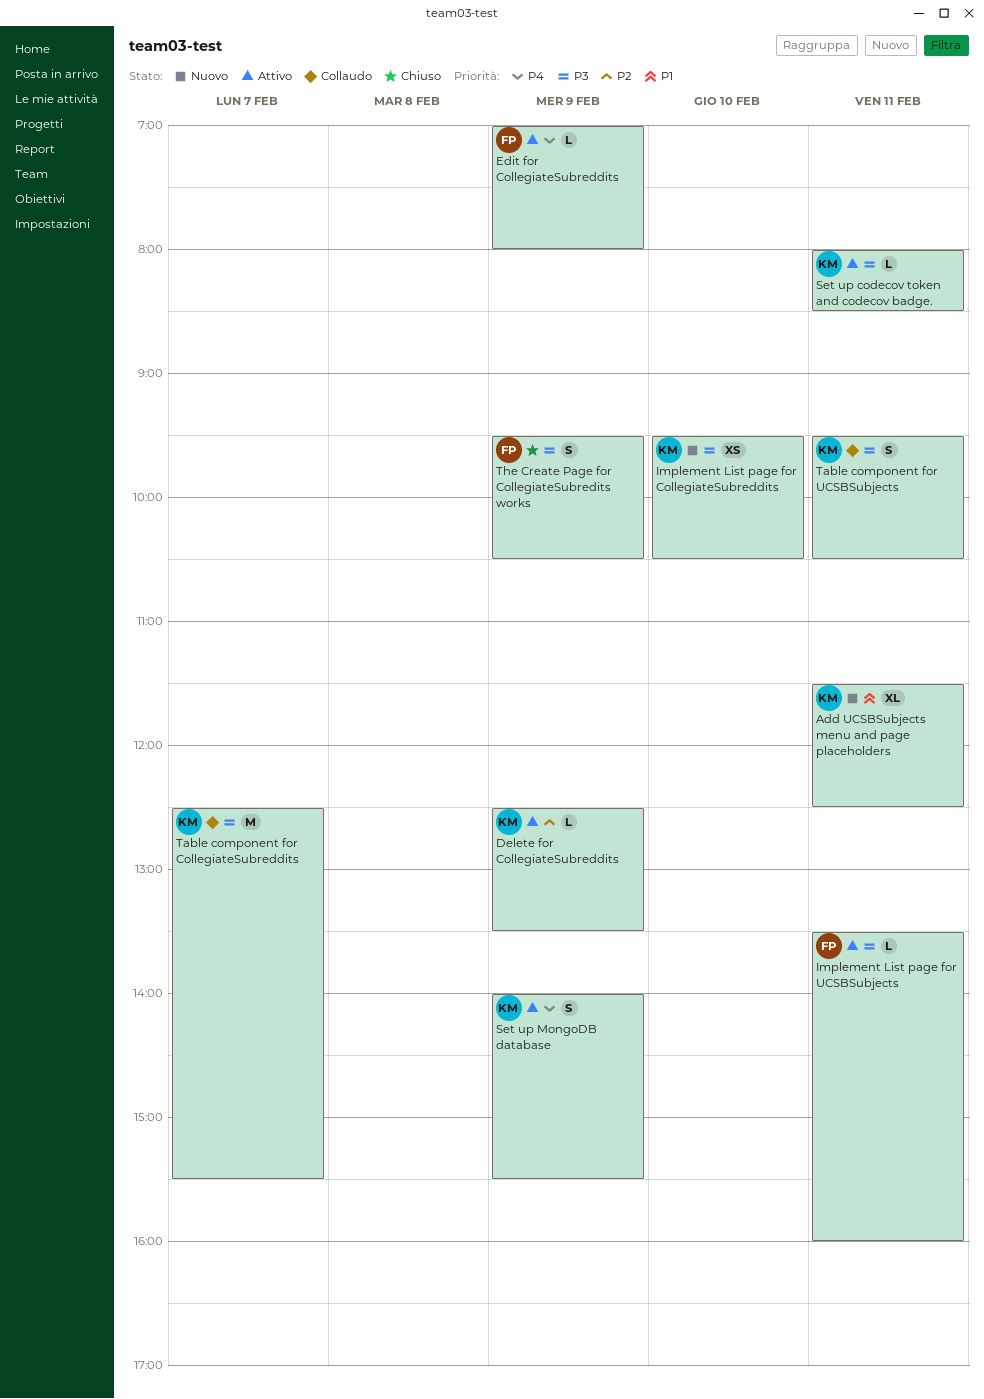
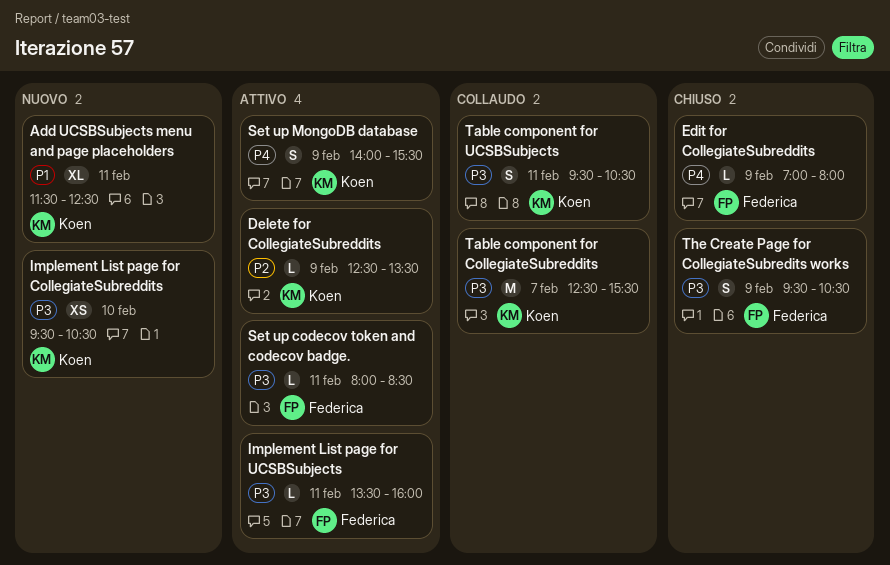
Edit for CollegiateSubreddits, status: Attivo -> Chiuso
Set up codecov token and codecov badge., owner: Koen -> Federica

